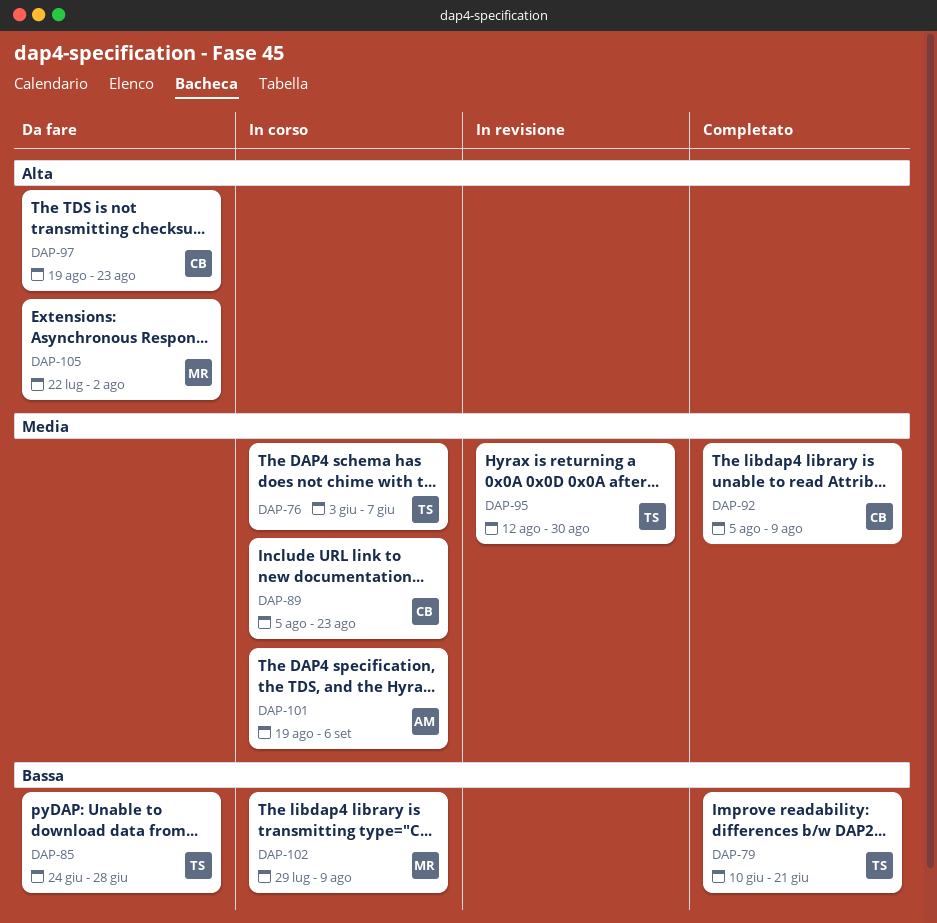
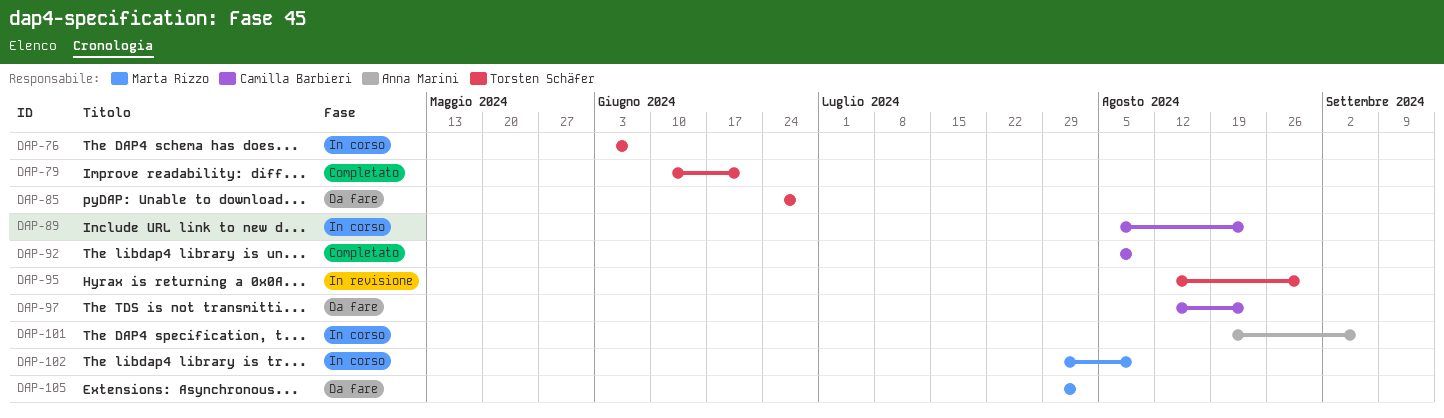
DAP-97, start: Aug 19 -> Aug 12
DAP-105, start: Jul 22 -> Jul 29

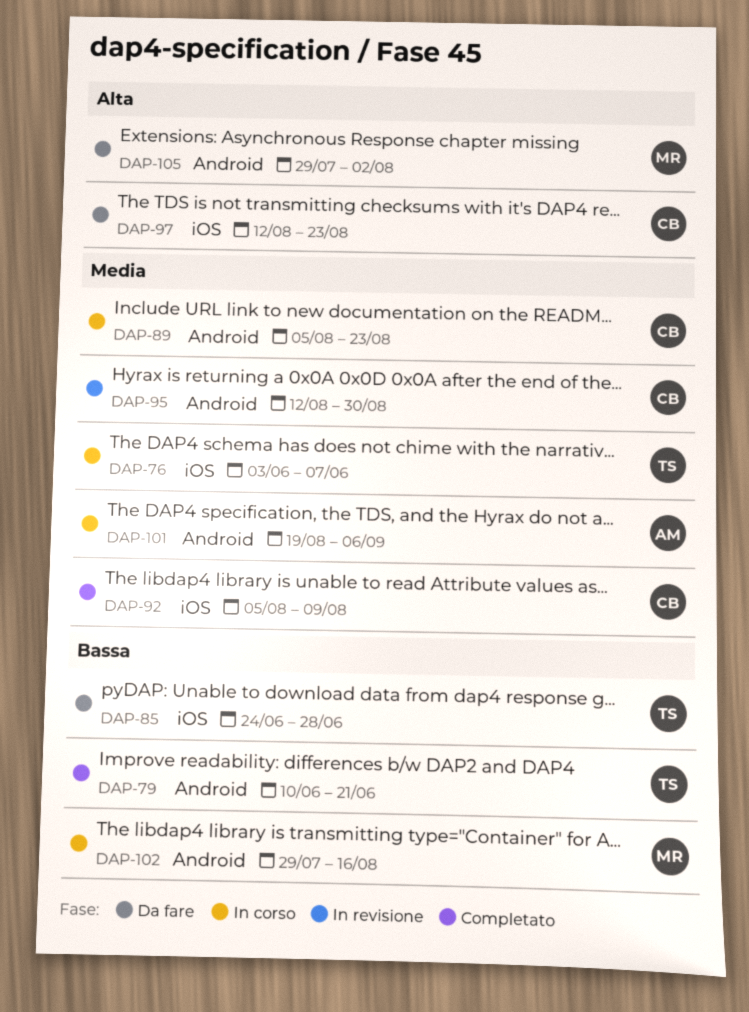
DAP-95, owner: Torsten Schäfer -> Camilla Barbieri
DAP-102, due: Aug 9 -> Aug 16

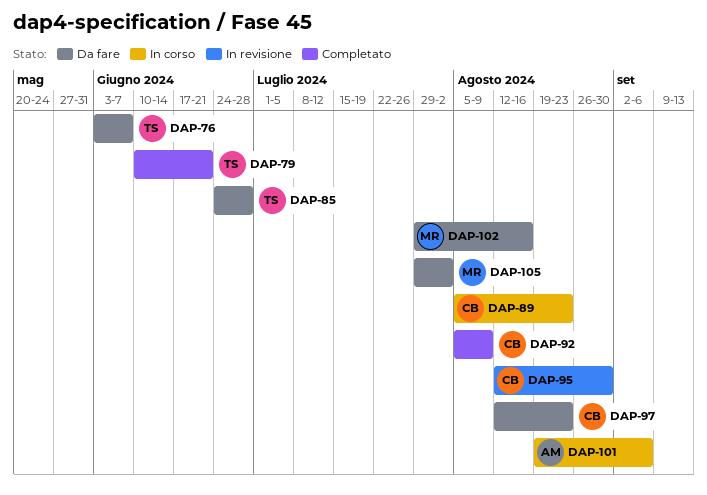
DAP-76, status: In corso -> Da fare
DAP-102, status: In corso -> Da fare

